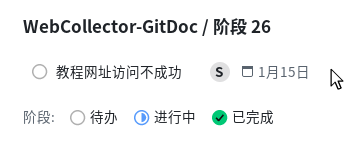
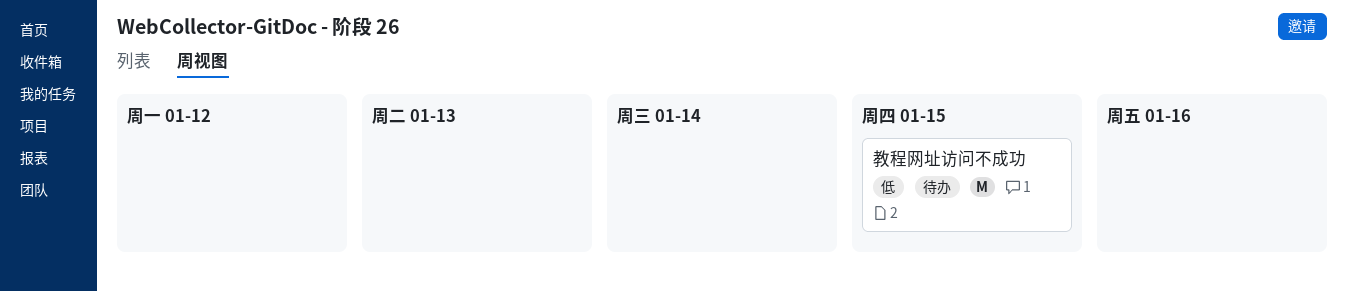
教程网址访问不成功, estimate: S -> M

